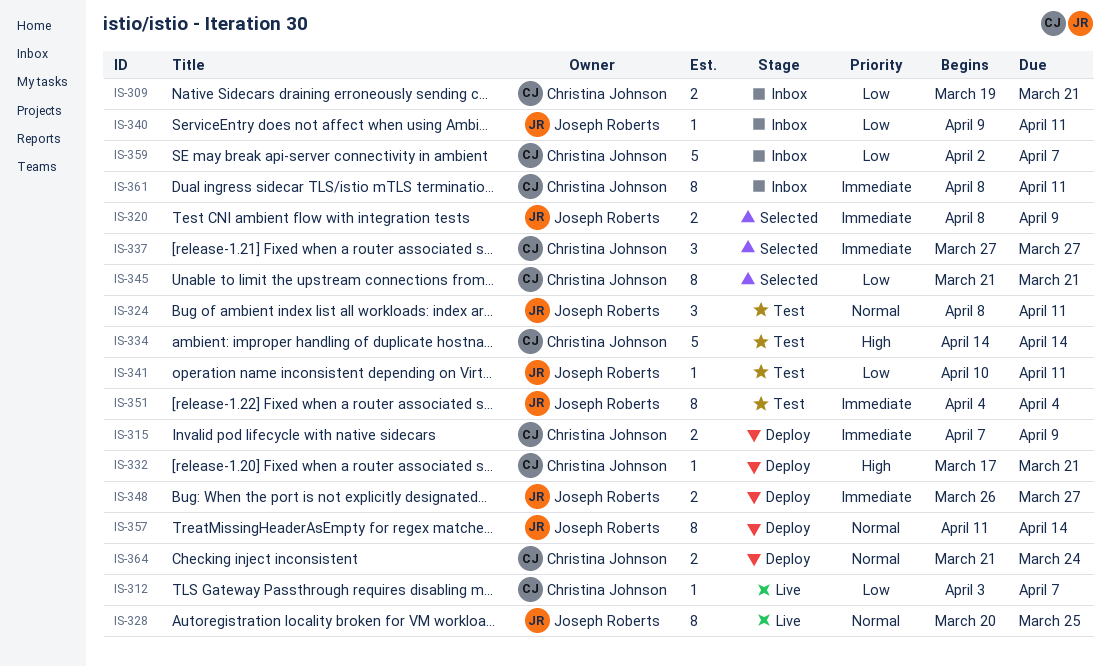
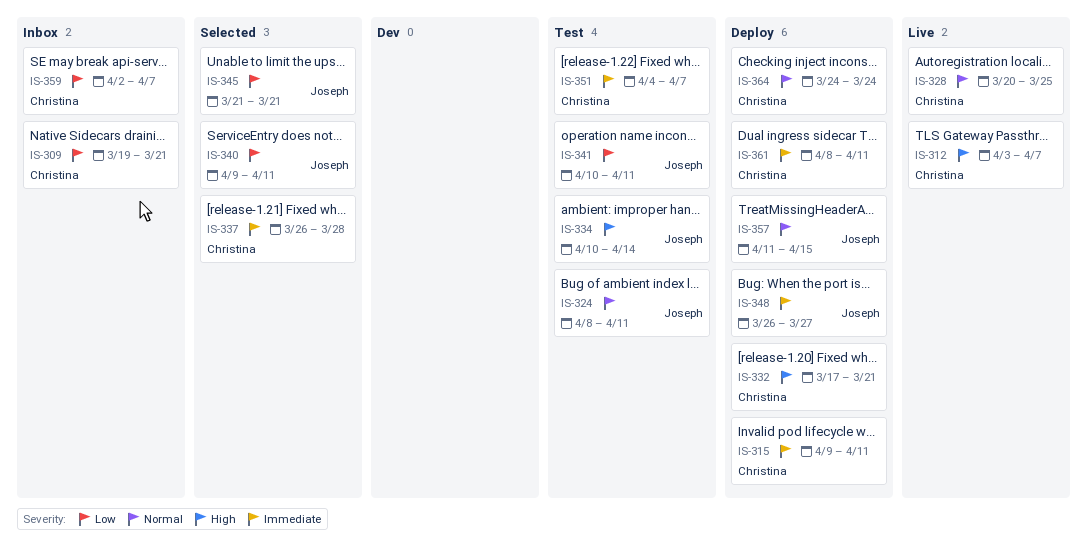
IS-312, priority: Low -> High
IS-315, start: Apr 7 -> Apr 9
IS-315, due: Apr 9 -> Apr 11
IS-320: present -> none
IS-328, owner: Joseph Roberts -> Christina Johnson
IS-334, owner: Christina Johnson -> Joseph Roberts
IS-334, start: Apr 14 -> Apr 10
IS-337, start: Mar 27 -> Mar 26
IS-337, due: Mar 27 -> Mar 28
IS-340, status: Inbox -> Selected
IS-345, owner: Christina Johnson -> Joseph Roberts
IS-351, owner: Joseph Roberts -> Christina Johnson
IS-351, due: Apr 4 -> Apr 7
IS-357, due: Apr 14 -> Apr 15
IS-361, status: Inbox -> Deploy
IS-364, start: Mar 21 -> Mar 24

